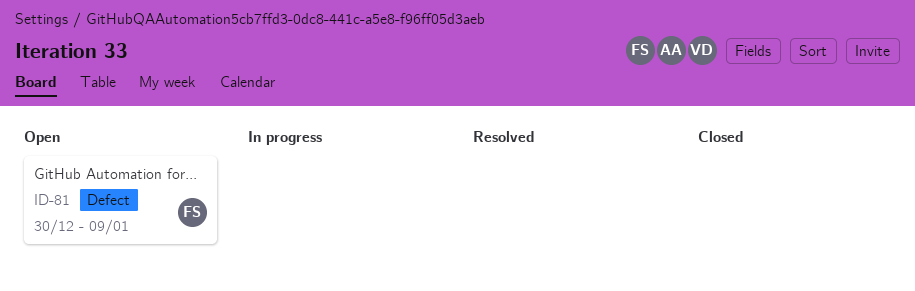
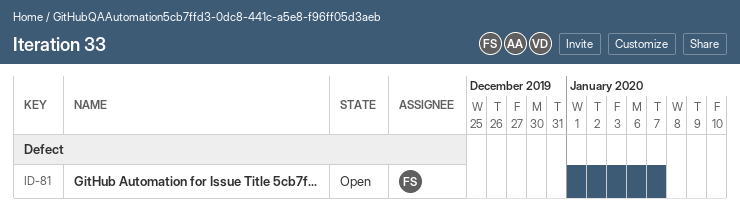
ID-81, start: Dec 30 -> Jan 1
ID-81, due: Jan 9 -> Jan 7

